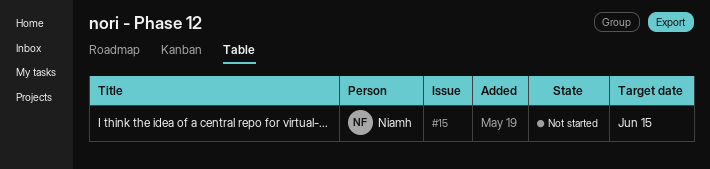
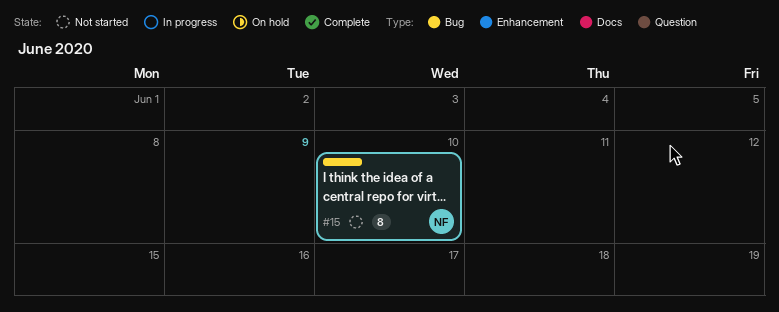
#15, due: Jun 15 -> Jun 10

